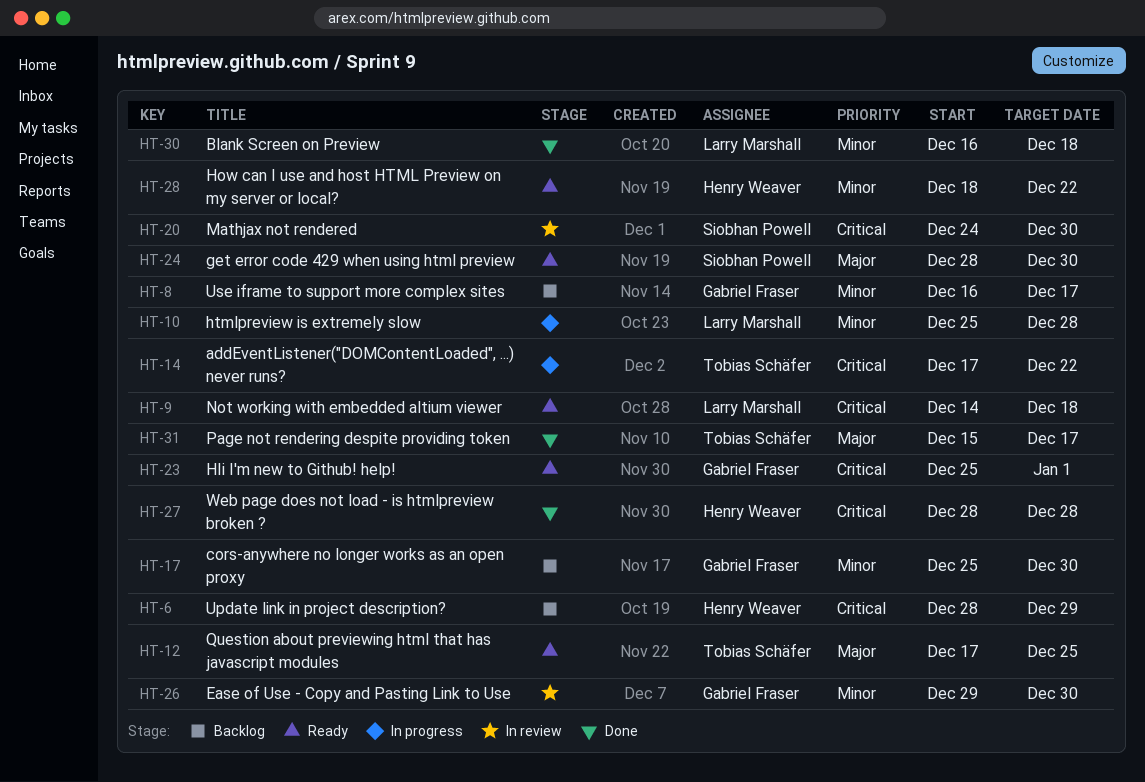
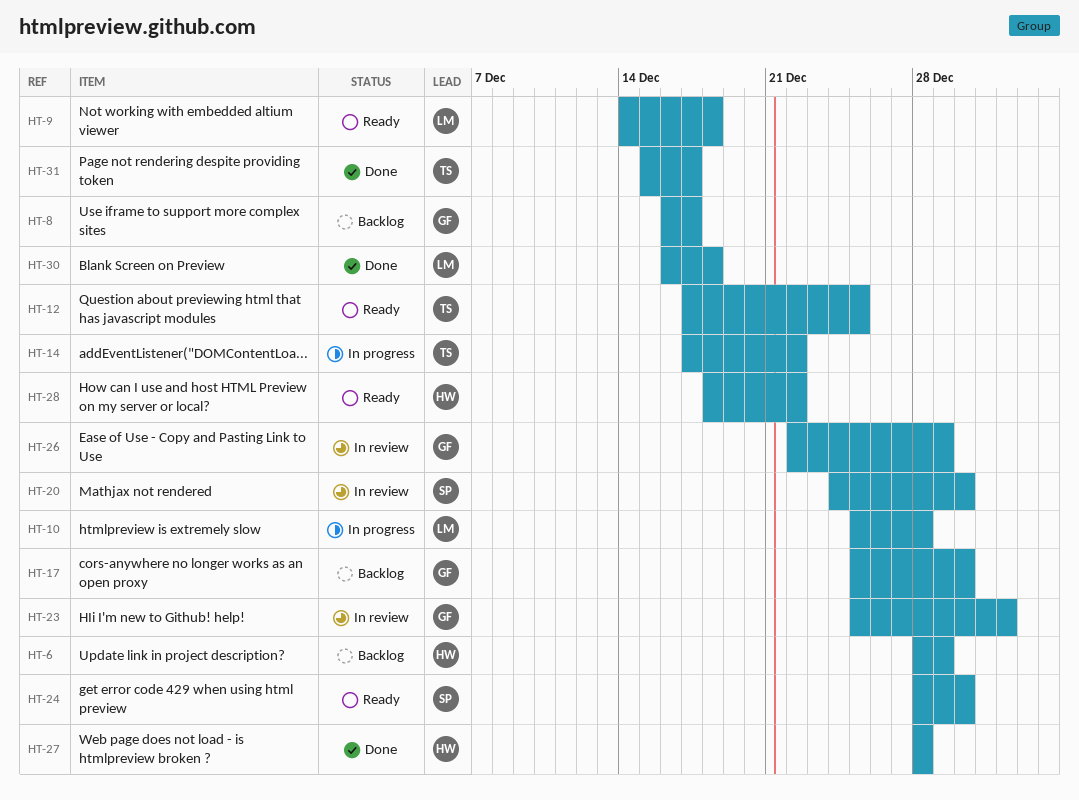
HT-23, status: Ready -> In review
HT-26, start: Dec 29 -> Dec 22
HT-26, due: Dec 30 -> Dec 29

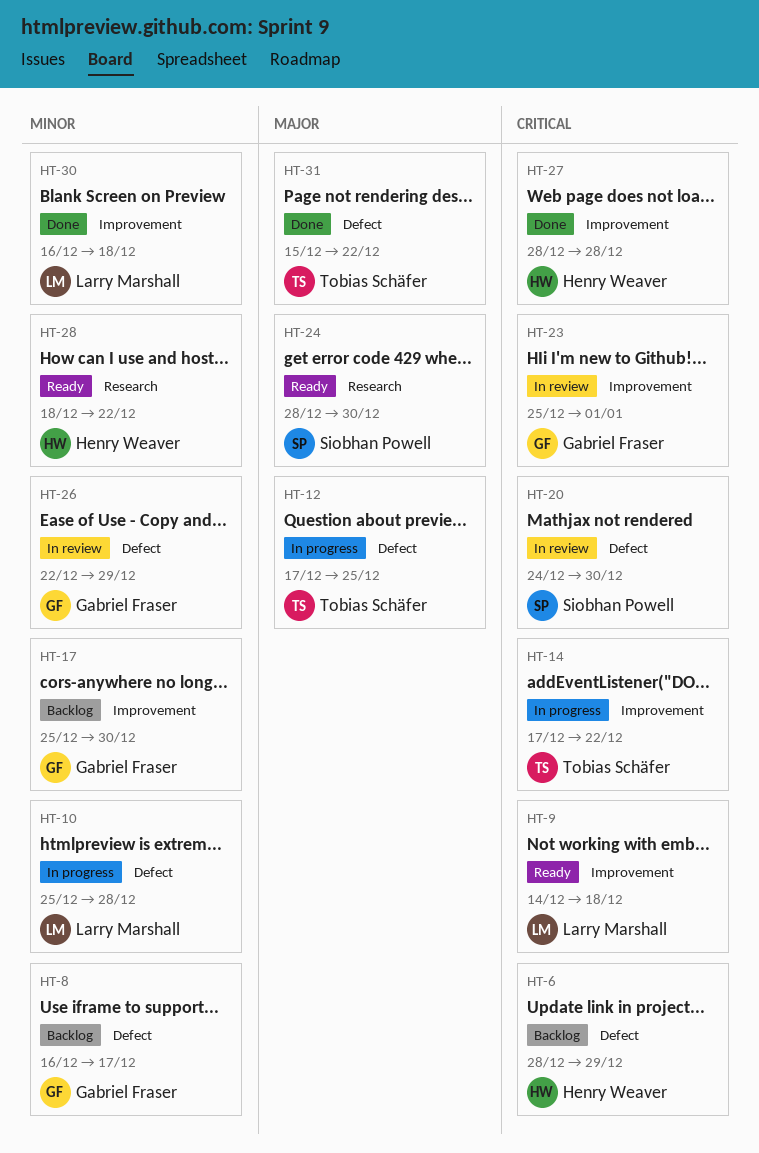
HT-12, status: Ready -> In progress
HT-31, due: Dec 17 -> Dec 22

